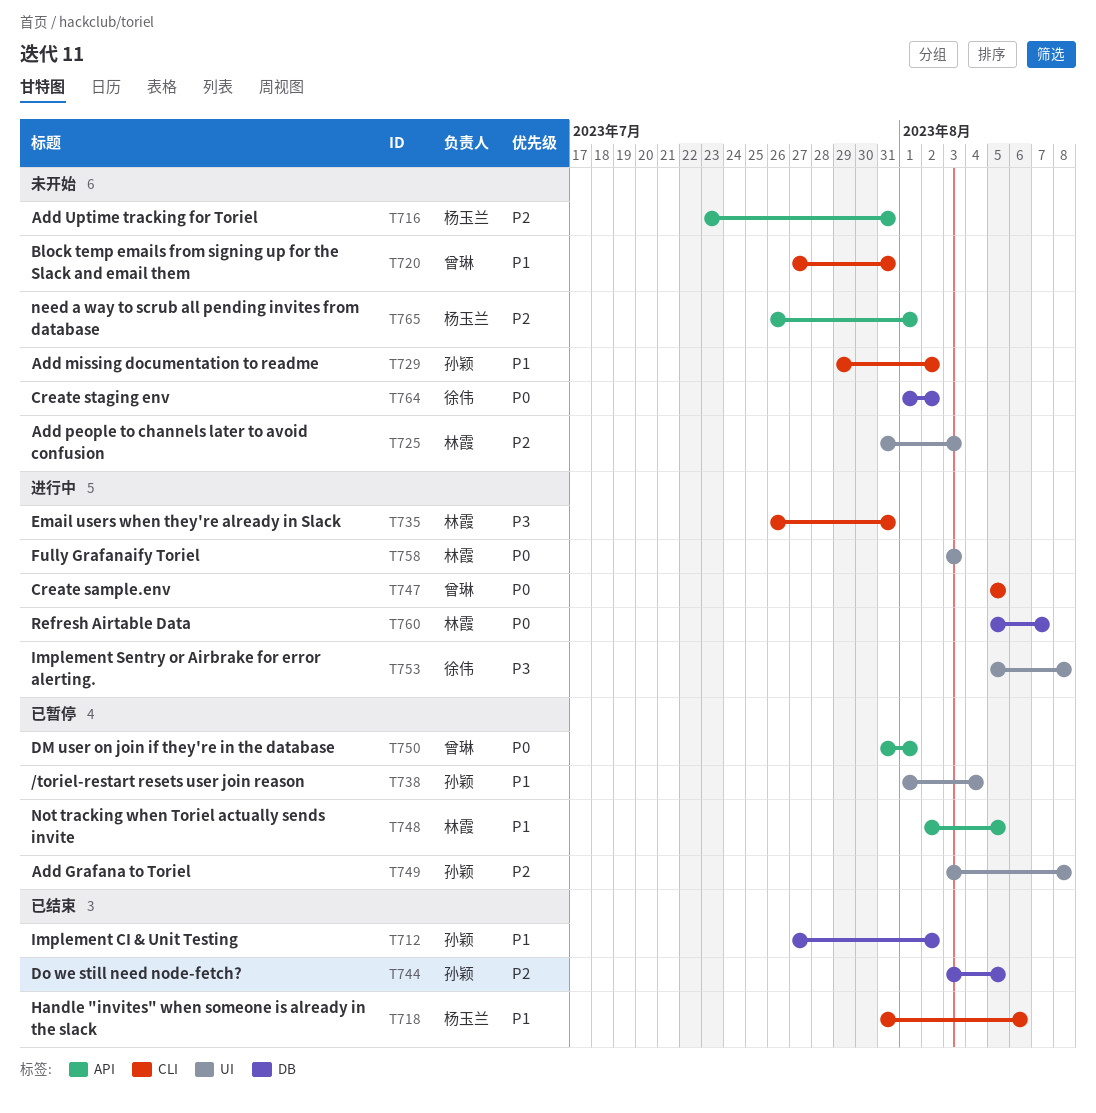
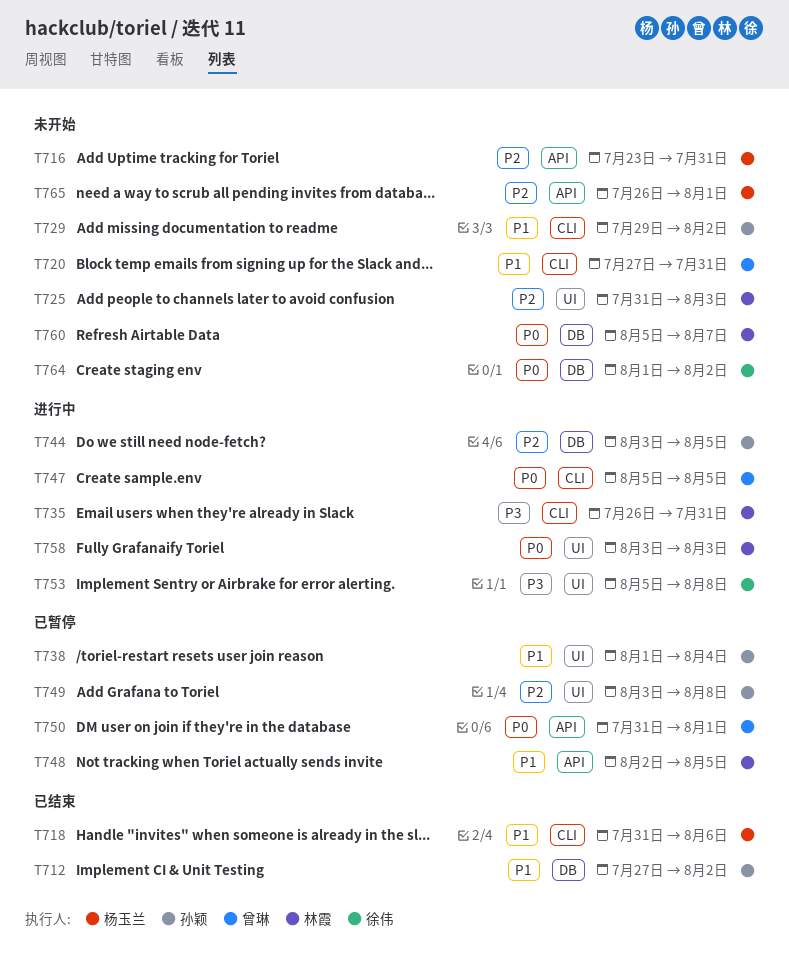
T744, status: 已结束 -> 进行中
T760, status: 进行中 -> 未开始

